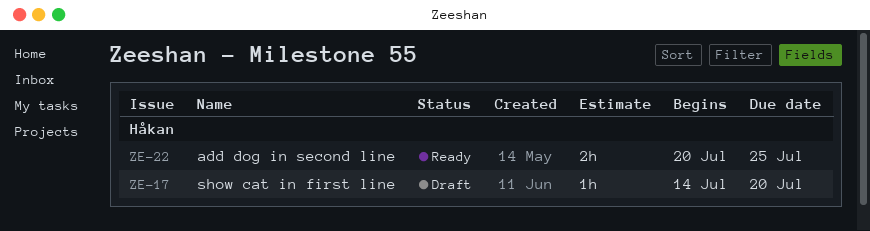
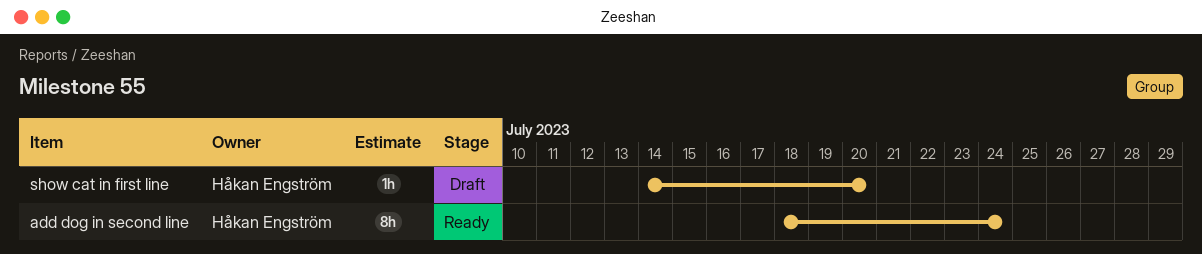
add dog in second line, estimate: 2h -> 8h
add dog in second line, start: Jul 20 -> Jul 18
add dog in second line, due: Jul 25 -> Jul 24

